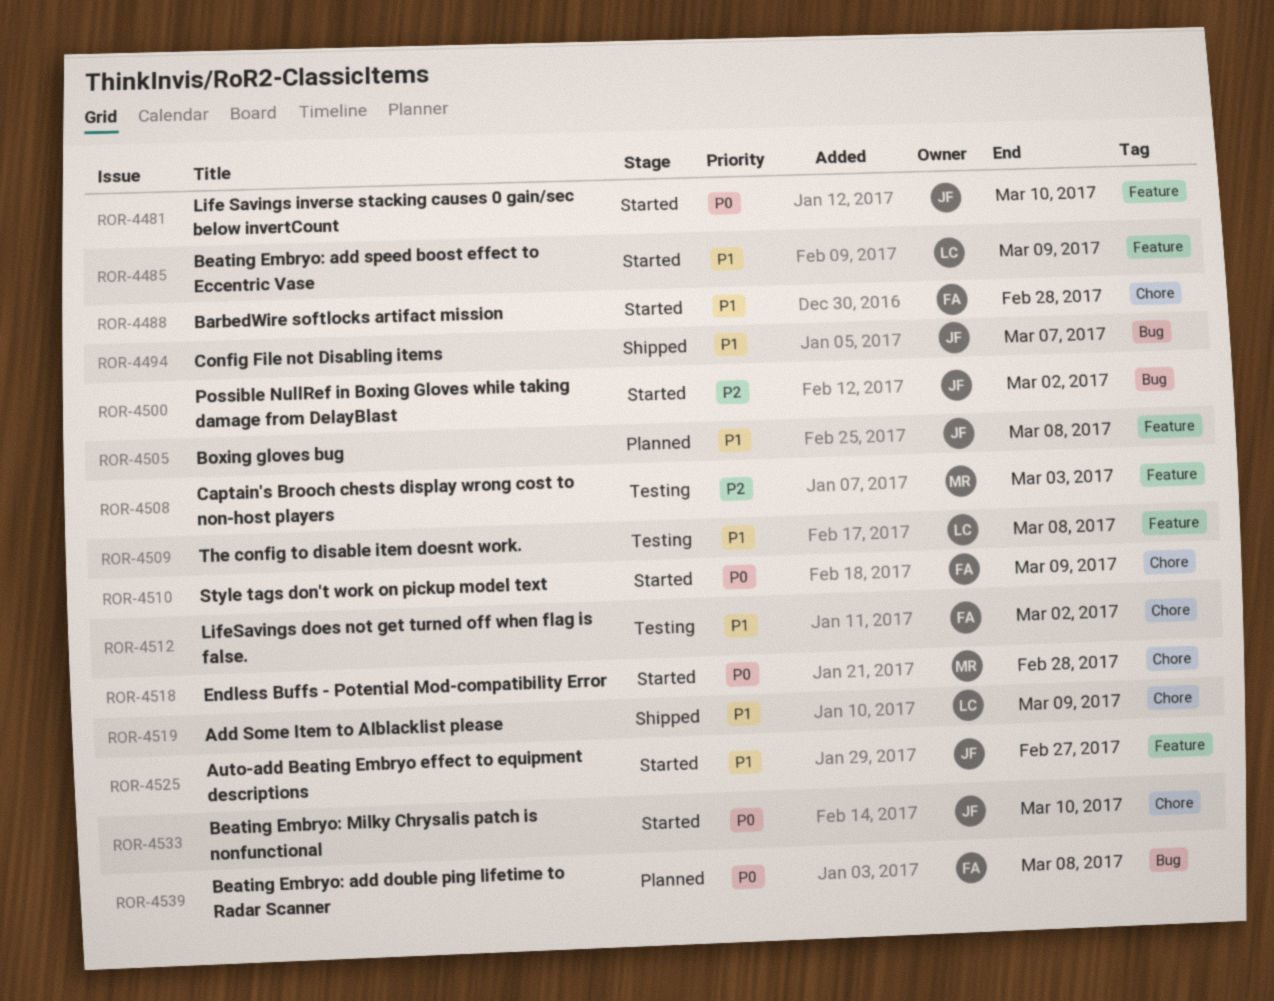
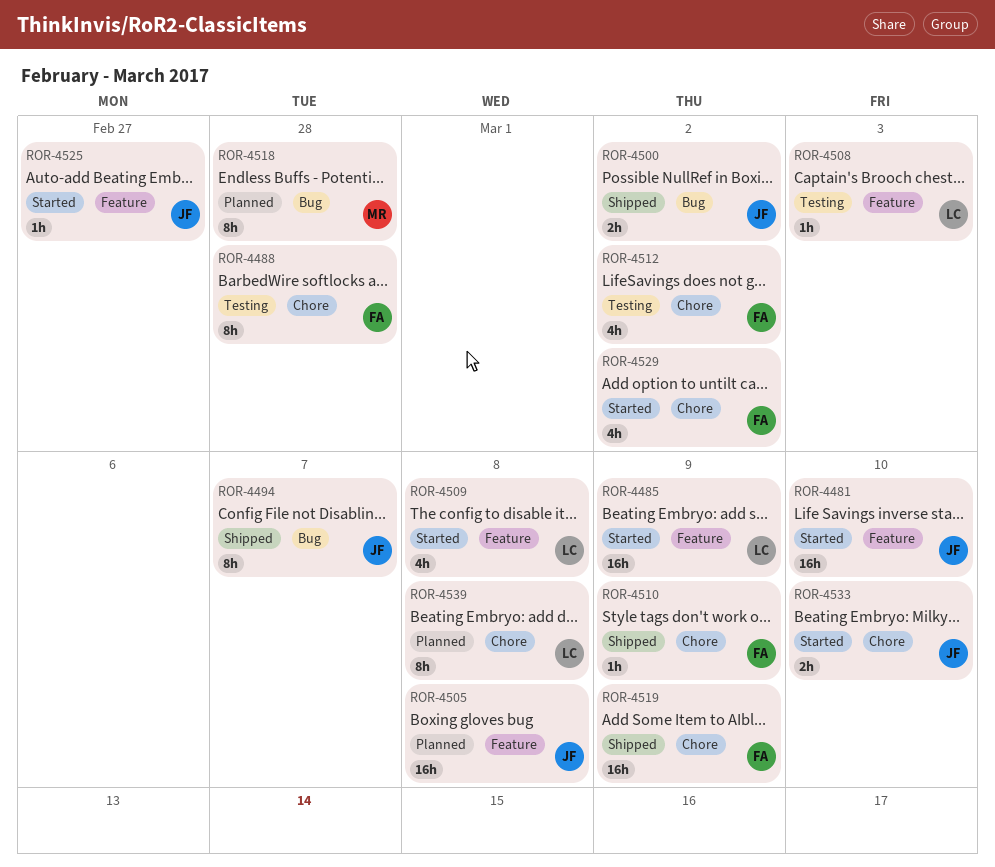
ROR-4488, status: Started -> Testing
ROR-4500, status: Started -> Shipped
ROR-4508, owner: MR -> LC
ROR-4509, status: Testing -> Started
ROR-4510, status: Started -> Shipped
ROR-4518, status: Started -> Planned
ROR-4518, label: Chore -> Bug
ROR-4519, owner: LC -> FA
ROR-4529: none -> present
ROR-4539, owner: FA -> LC
ROR-4539, label: Bug -> Chore

